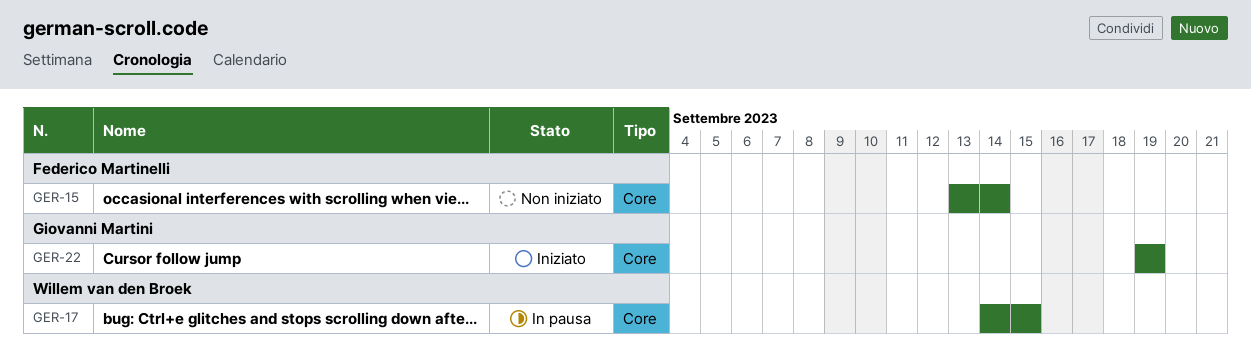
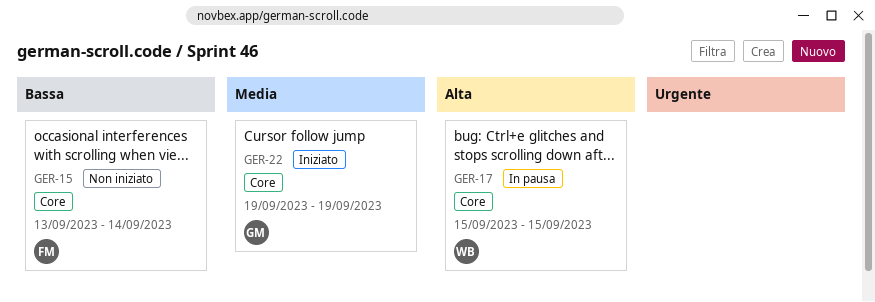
GER-17, start: Sep 14 -> Sep 15

